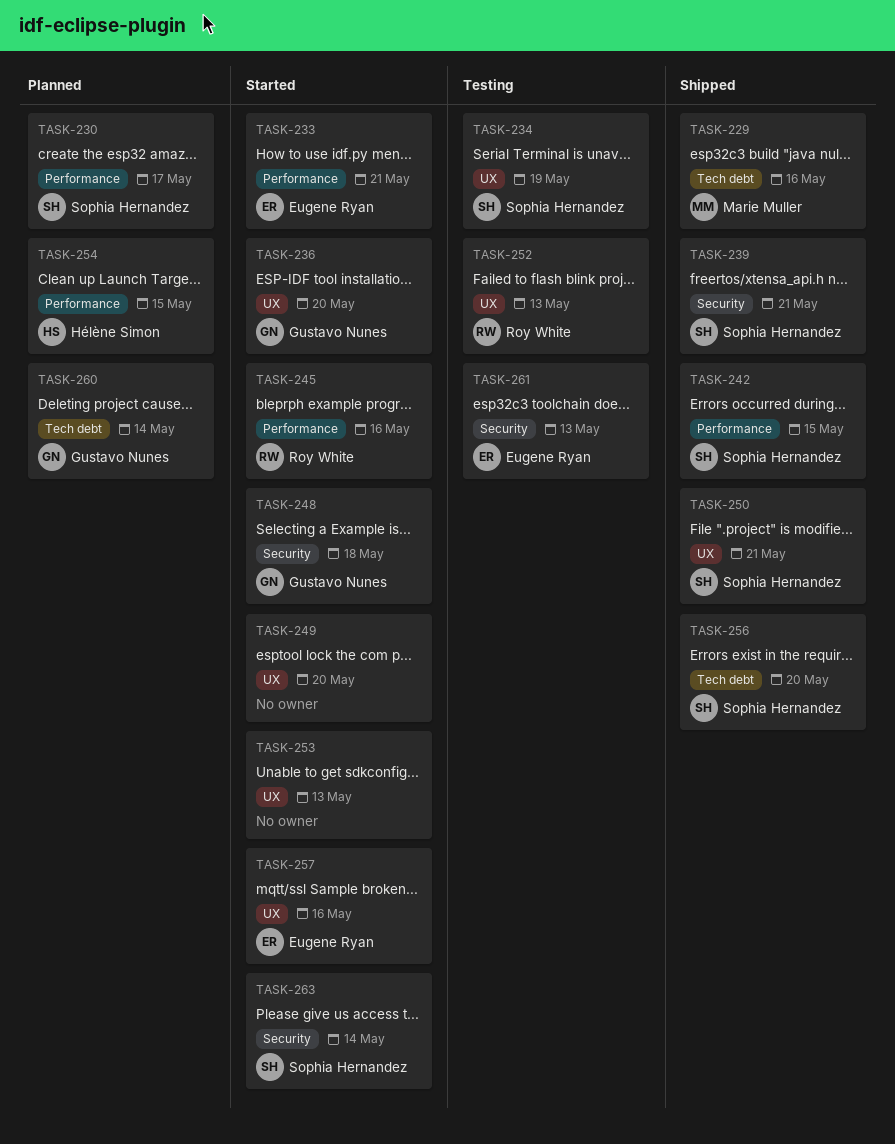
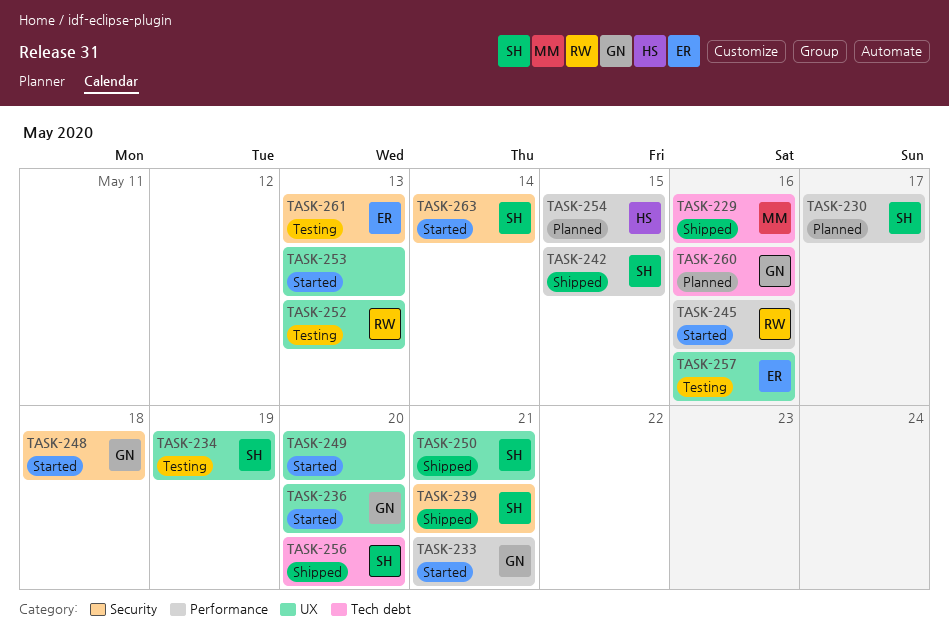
TASK-233, owner: Eugene Ryan -> Gustavo Nunes
TASK-257, status: Started -> Testing
TASK-260, due: May 14 -> May 16

